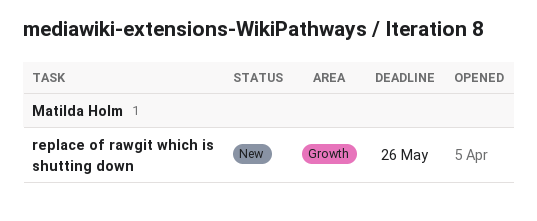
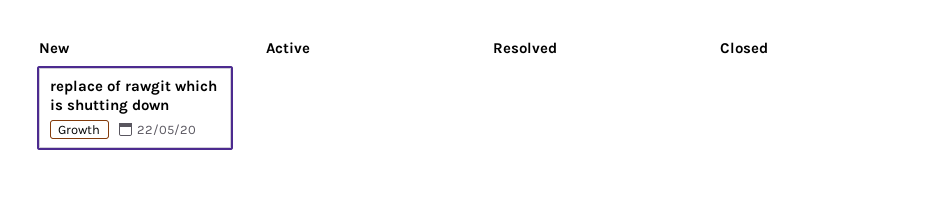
replace of rawgit which is shutting down, due: May 26 -> May 22

